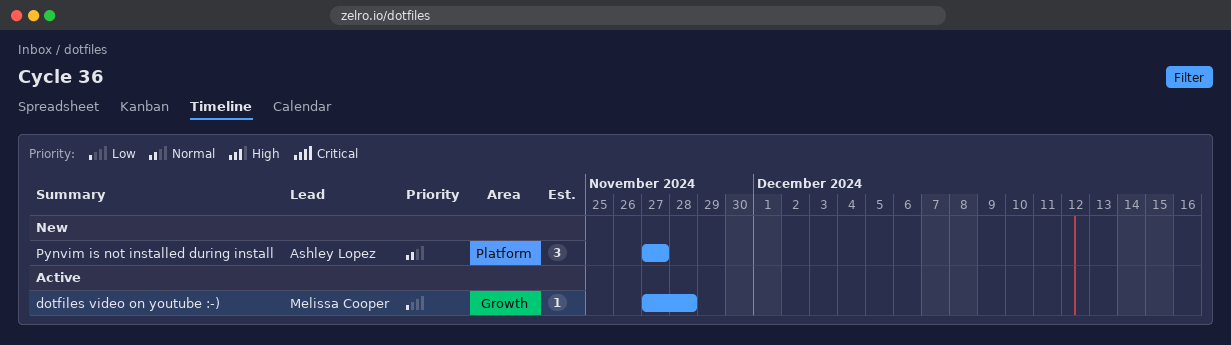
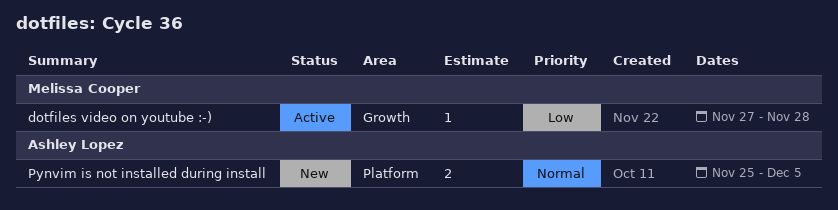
Pynvim is not installed during install, estimate: 3 -> 2
Pynvim is not installed during install, start: Nov 27 -> Nov 25
Pynvim is not installed during install, due: Nov 27 -> Dec 5

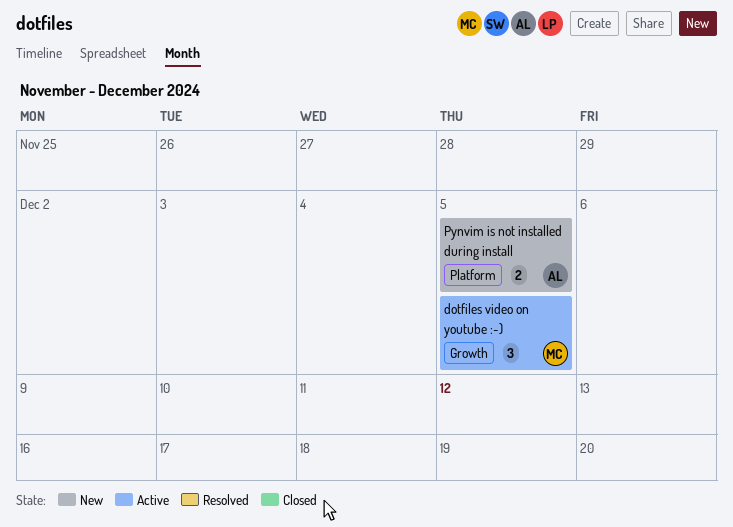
dotfiles video on youtube :-), estimate: 1 -> 3
dotfiles video on youtube :-), due: Nov 28 -> Dec 5

